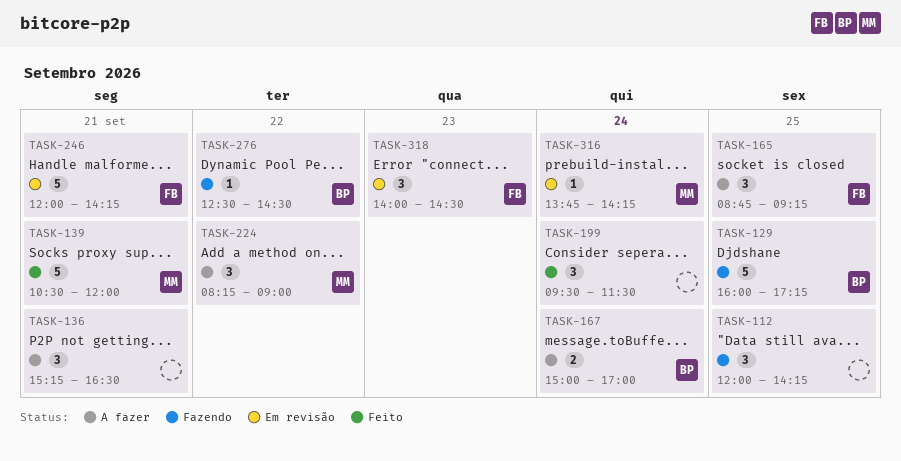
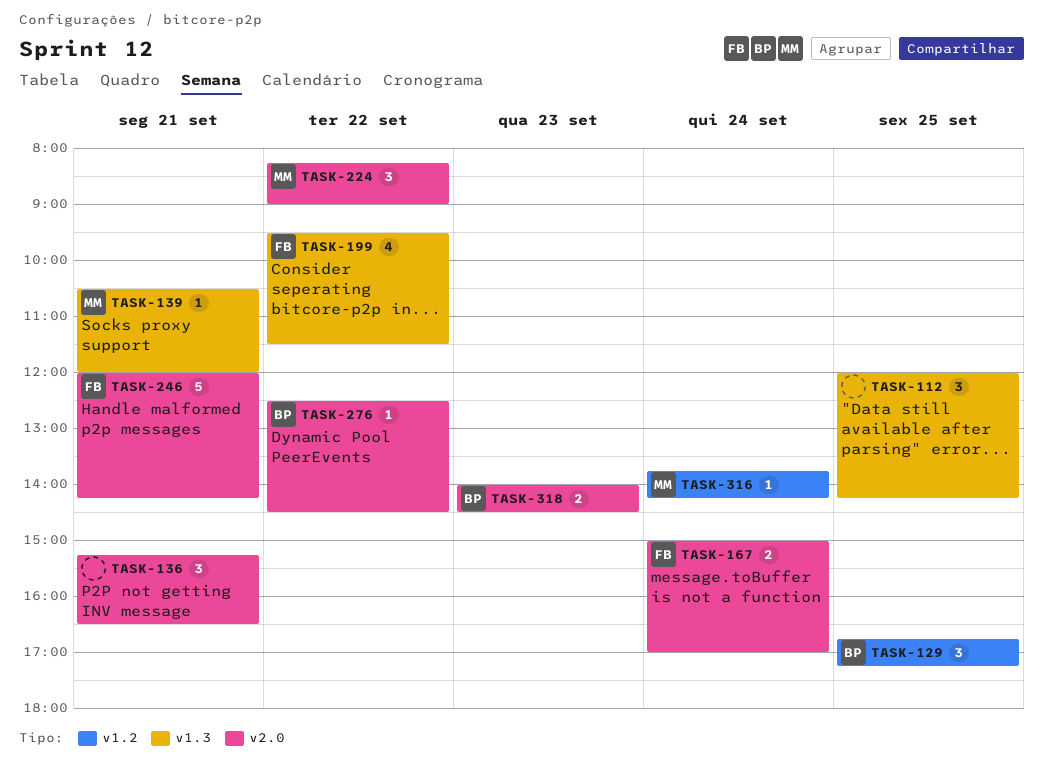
TASK-129, estimate: 5 -> 3
TASK-129, begins: 16:00 -> 16:45
TASK-139, estimate: 5 -> 1
TASK-165: present -> none
TASK-167, owner: BP -> FB
TASK-199, owner: none -> FB
TASK-199, estimate: 3 -> 4
TASK-199, day: Sep 24 -> Sep 22
TASK-318, owner: FB -> BP
TASK-318, estimate: 3 -> 2

